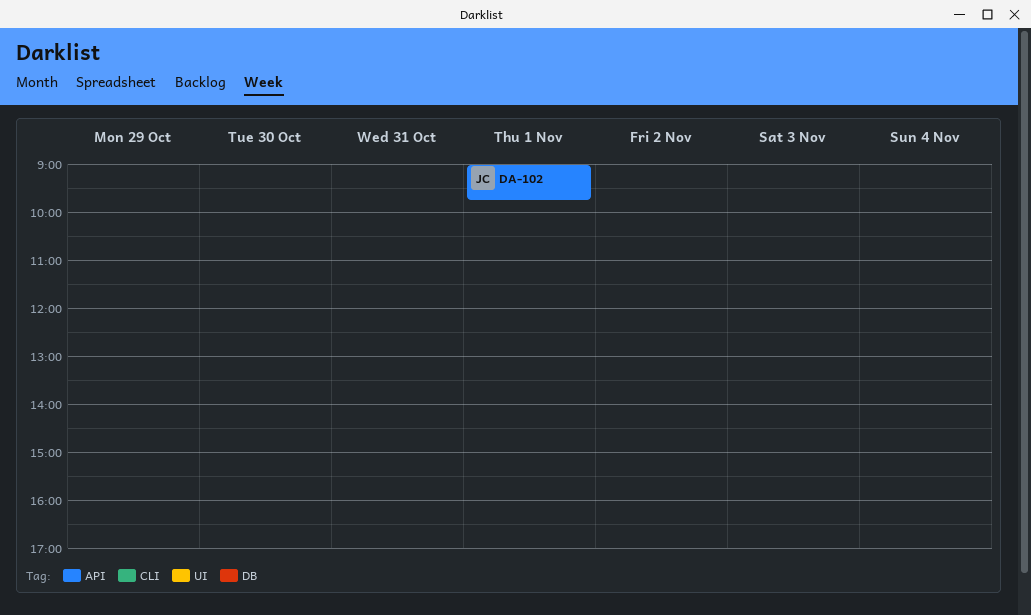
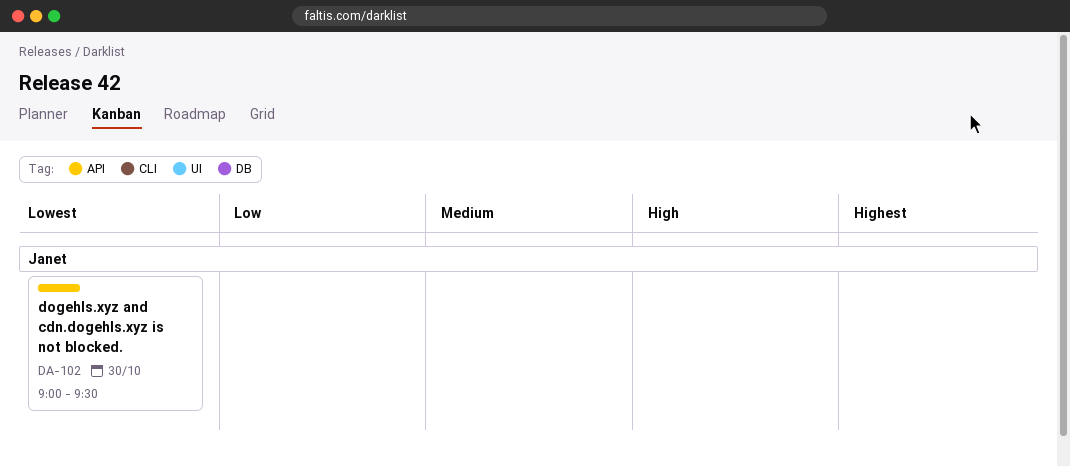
DA-102, day: Nov 1 -> Oct 30
DA-102, ends: 09:45 -> 09:30

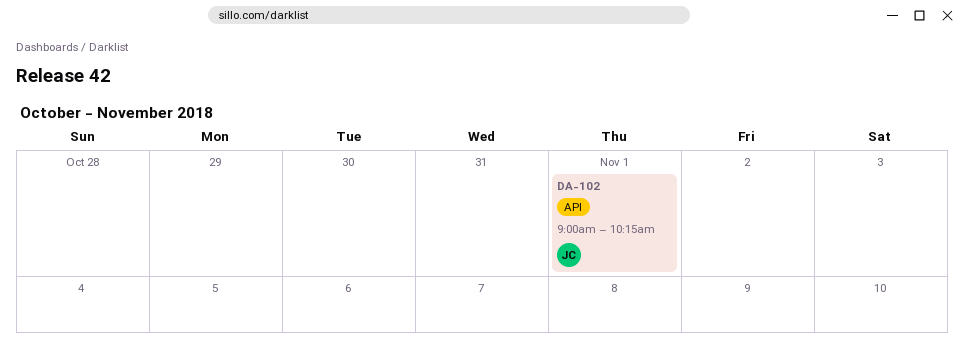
DA-102, day: Oct 30 -> Nov 1
DA-102, ends: 09:30 -> 10:15

